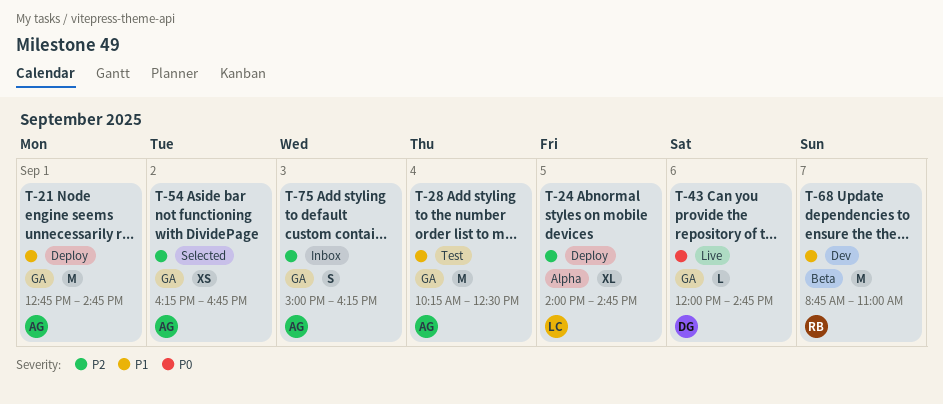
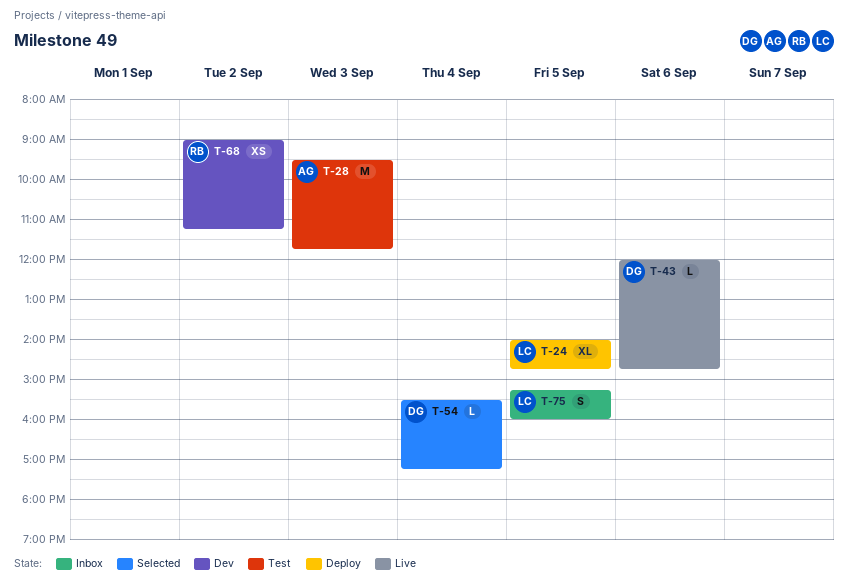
T-21: present -> none
T-28, day: Sep 4 -> Sep 3
T-28, begins: 10:15 -> 09:30
T-28, ends: 12:30 -> 11:45
T-54, owner: AG -> DG
T-54, estimate: XS -> L
T-54, day: Sep 2 -> Sep 4
T-54, begins: 16:15 -> 15:30
T-54, ends: 16:45 -> 17:15
T-68, estimate: M -> XS
T-68, day: Sep 7 -> Sep 2
T-68, begins: 08:45 -> 09:00
T-68, ends: 11:00 -> 11:15
T-75, owner: AG -> LC
T-75, day: Sep 3 -> Sep 5
T-75, begins: 15:00 -> 15:15
T-75, ends: 16:15 -> 16:00

